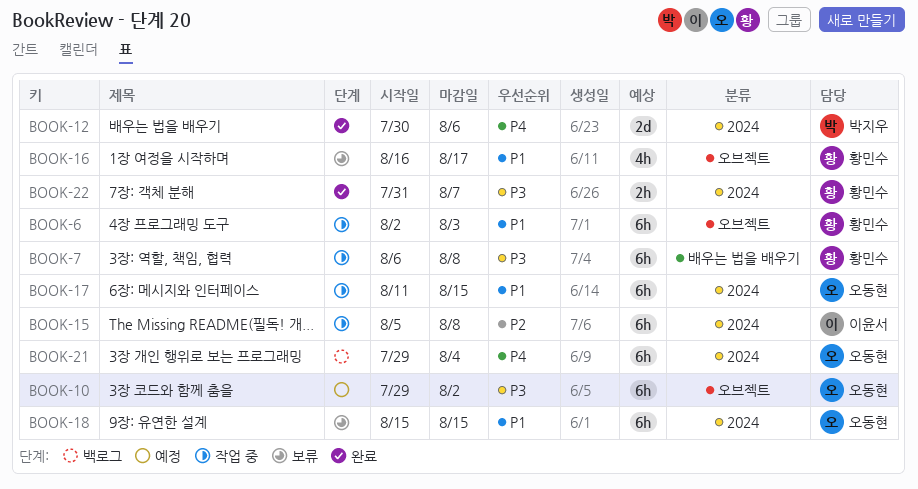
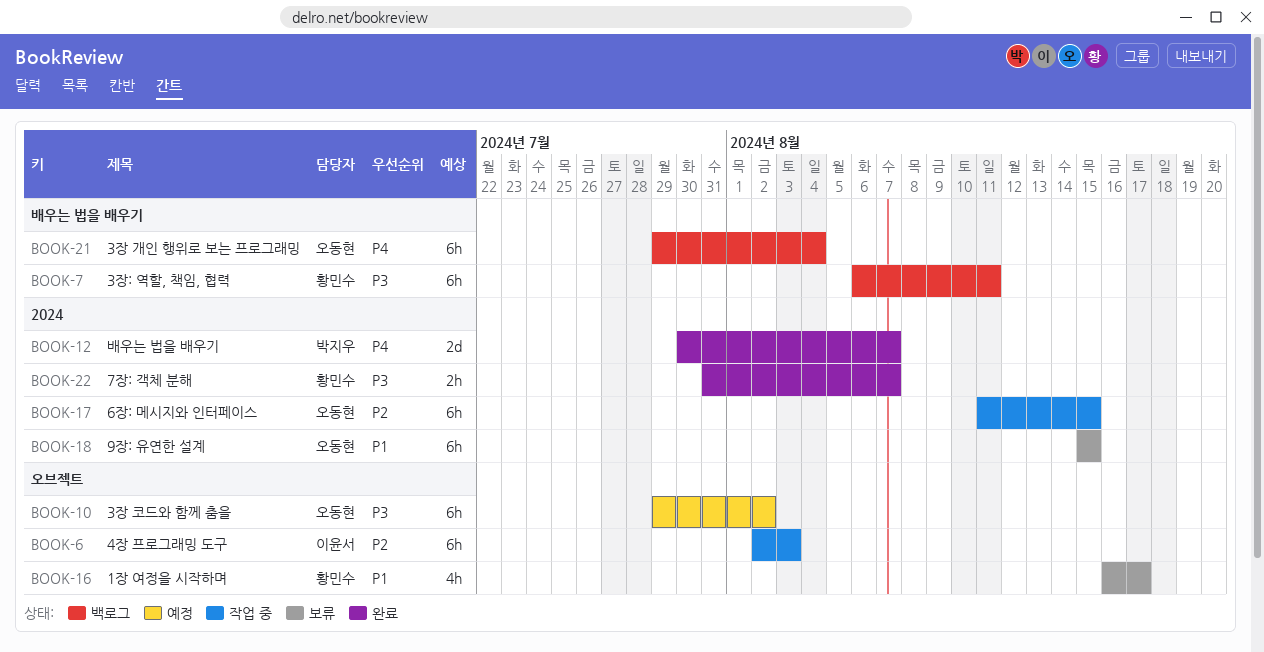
BOOK-6, owner: 황민수 -> 이윤서
BOOK-6, priority: P1 -> P2
BOOK-7, status: 작업 중 -> 백로그
BOOK-7, due: Aug 8 -> Aug 11
BOOK-12, due: Aug 6 -> Aug 7
BOOK-15: present -> none
BOOK-17, priority: P1 -> P2
BOOK-21, label: 2024 -> 배우는 법을 배우기

